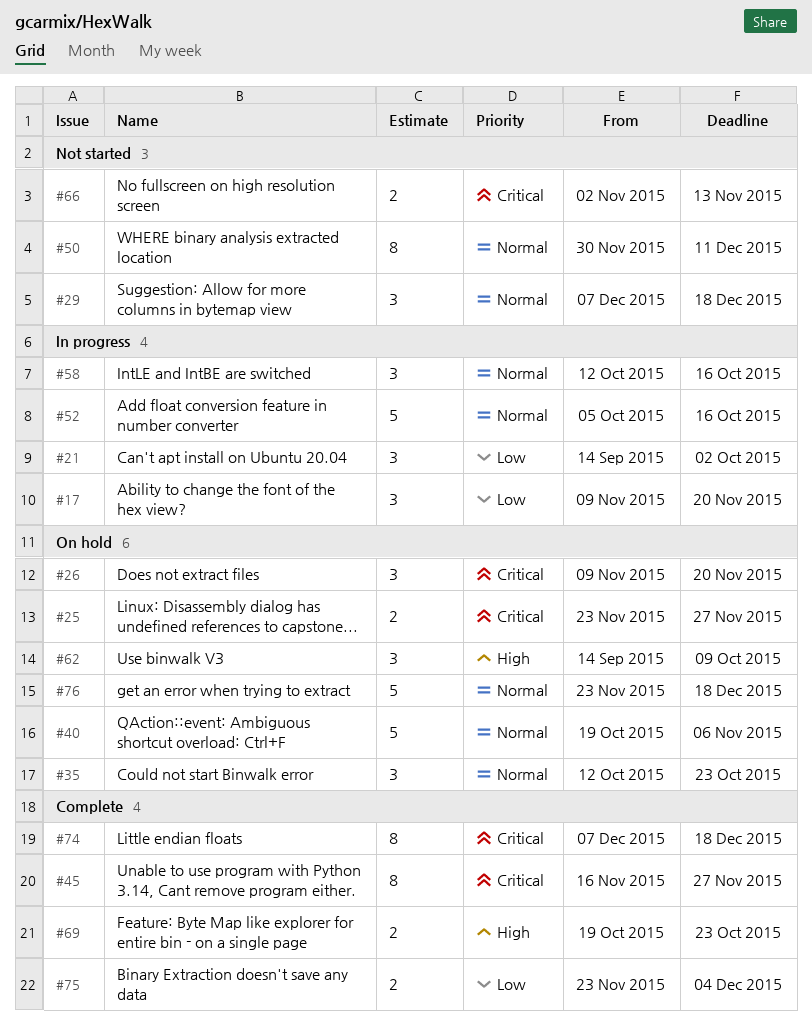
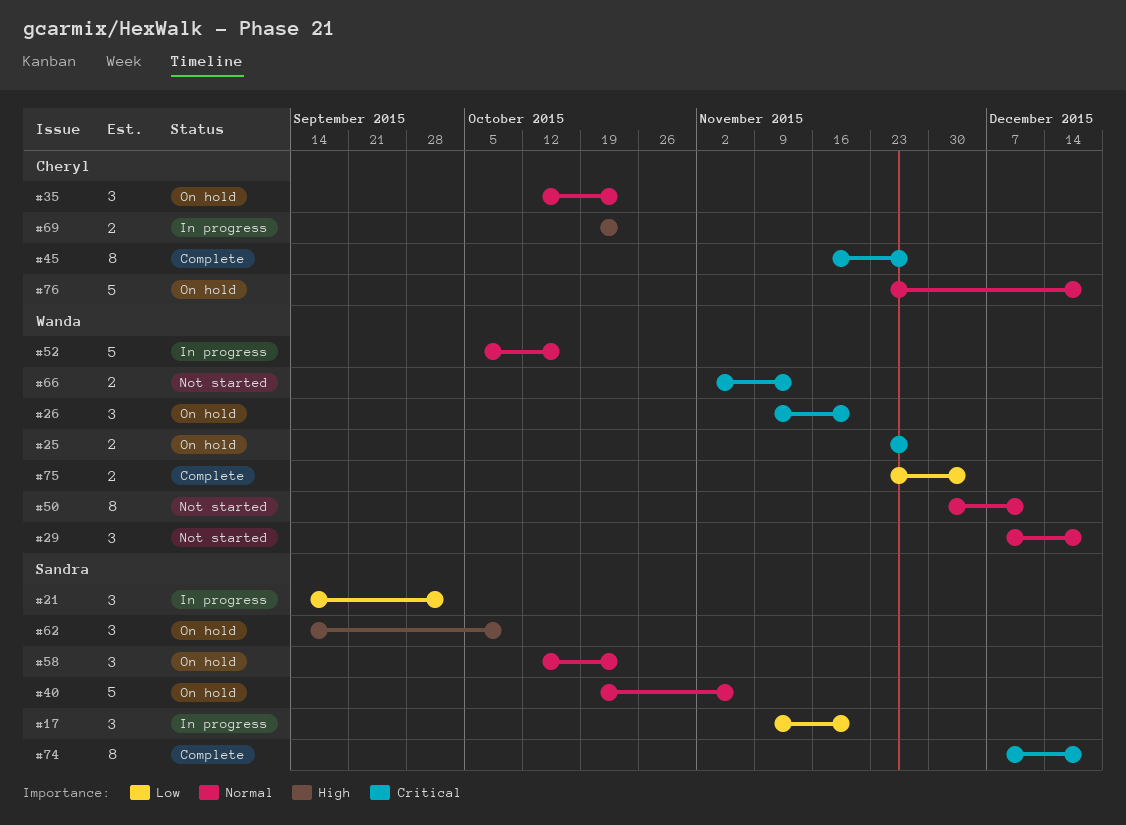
#58, status: In progress -> On hold
#58, due: Oct 16 -> Oct 23
#69, status: Complete -> In progress

